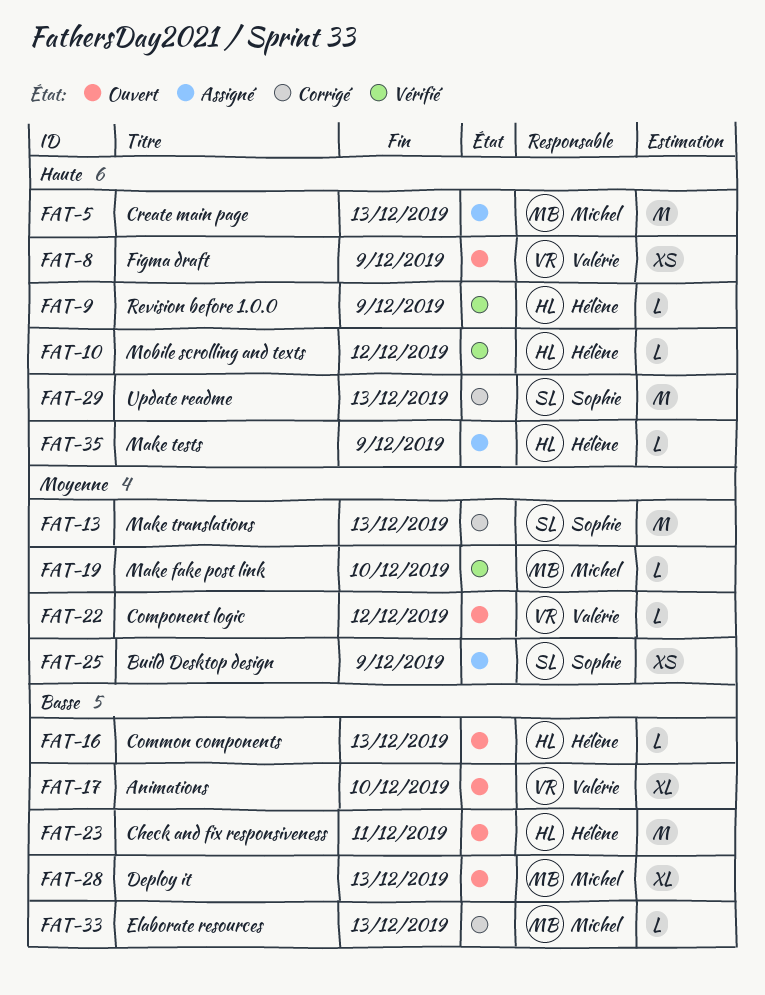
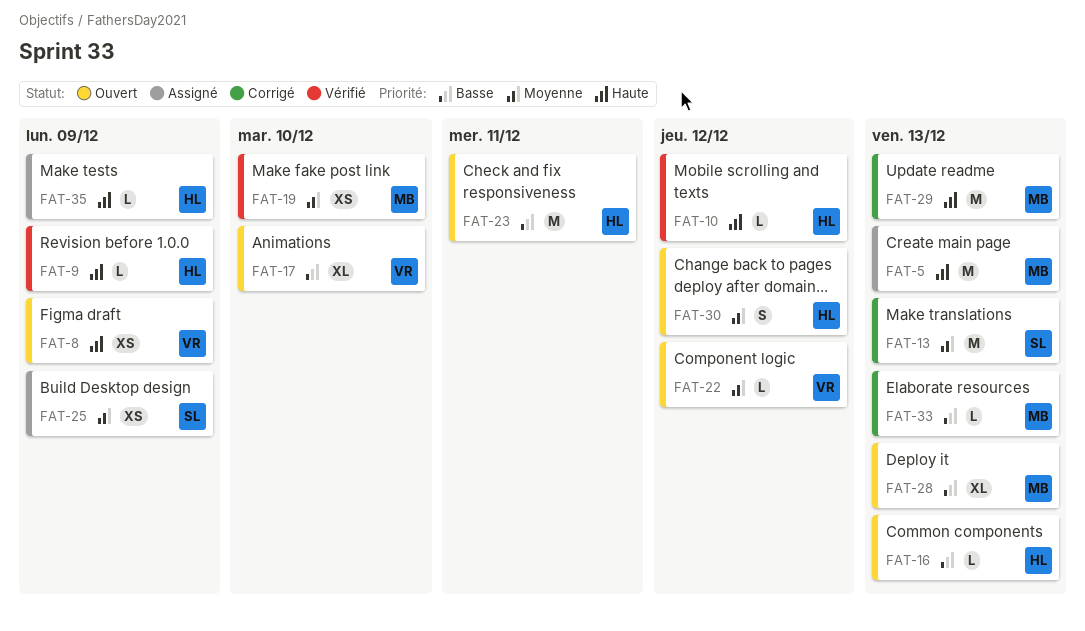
FAT-19, estimate: L -> XS
FAT-29, owner: Sophie -> Michel
FAT-30: none -> present

